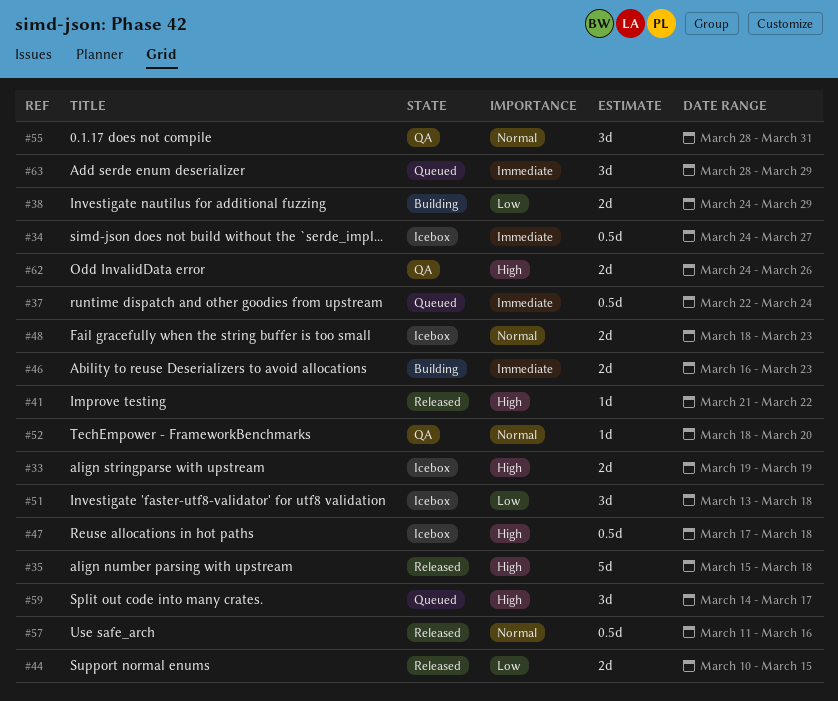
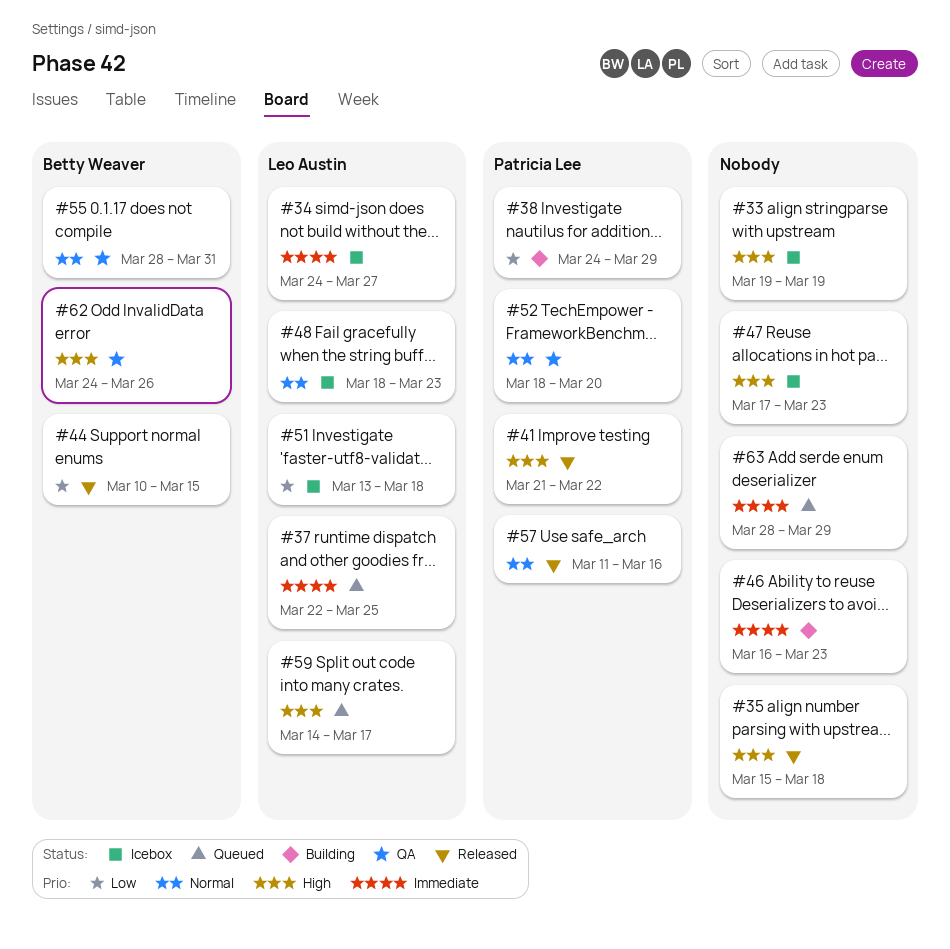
#37, due: Mar 24 -> Mar 25
#47, due: Mar 18 -> Mar 23

